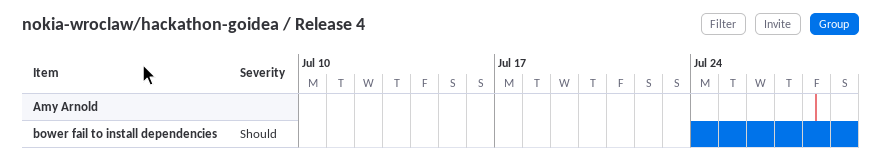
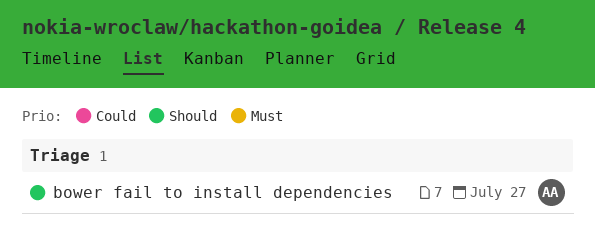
bower fail to install dependencies, due: Jul 29 -> Jul 27

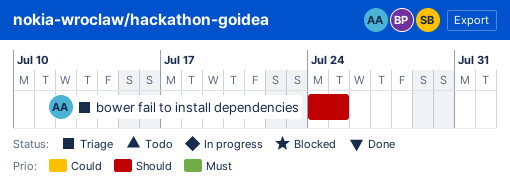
bower fail to install dependencies, due: Jul 27 -> Jul 25

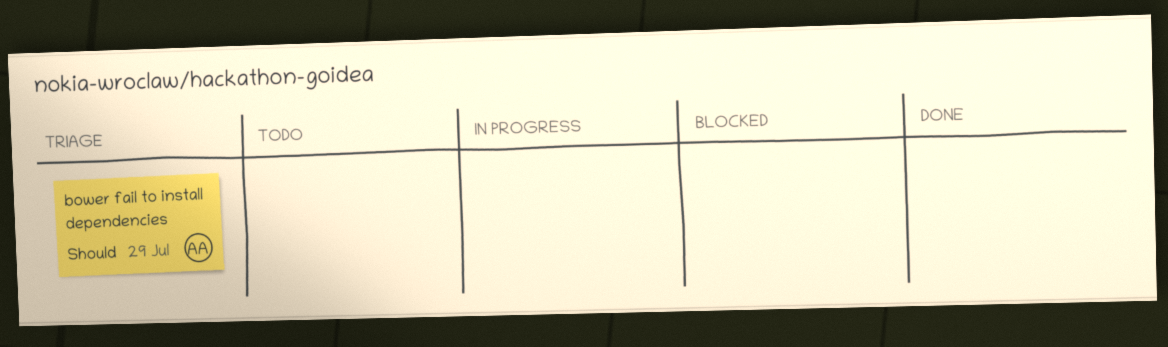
bower fail to install dependencies, due: Jul 25 -> Jul 29

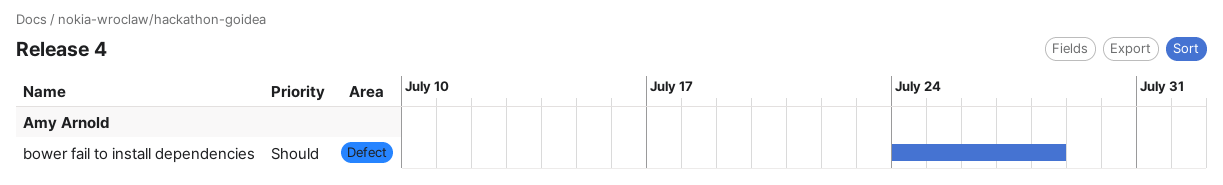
bower fail to install dependencies, due: Jul 29 -> Jul 28

